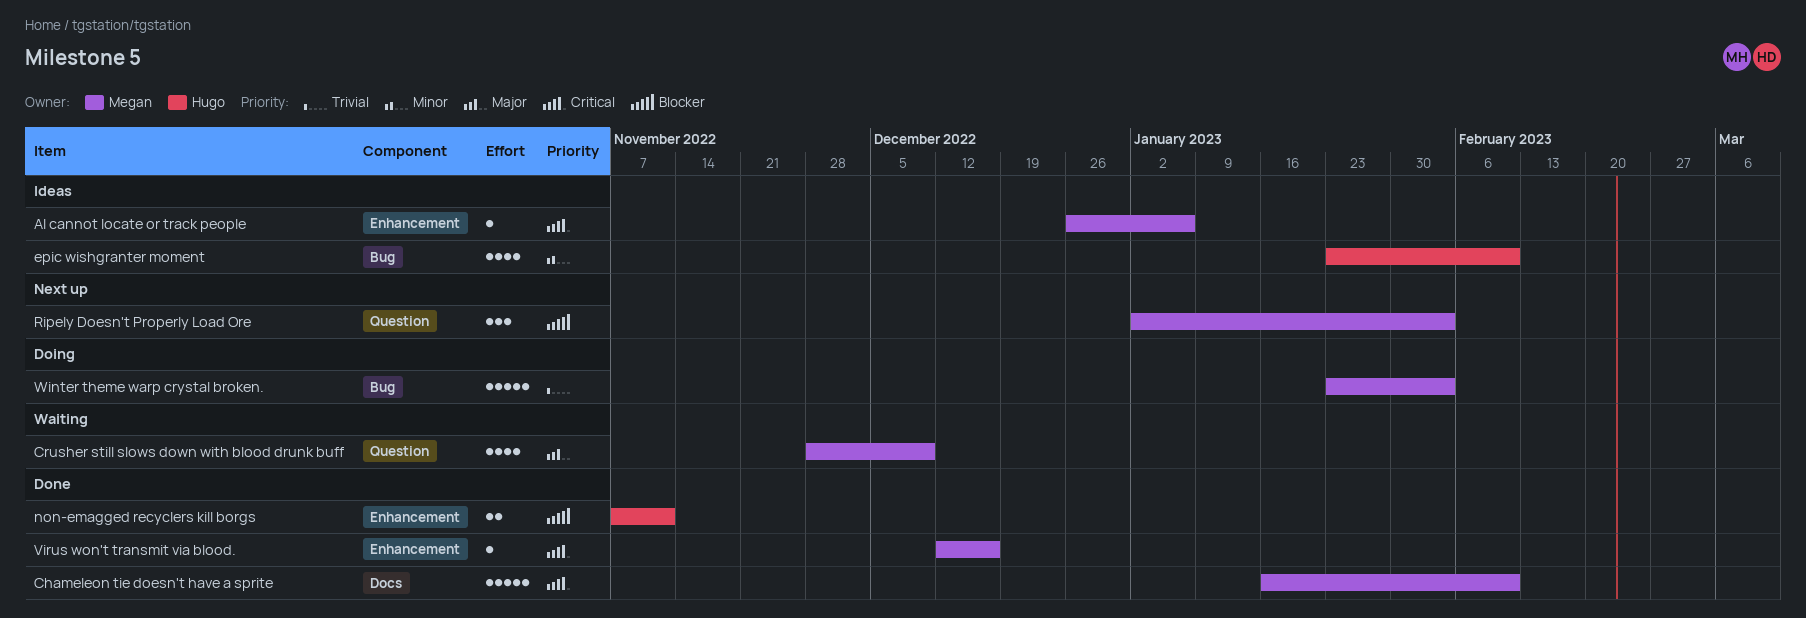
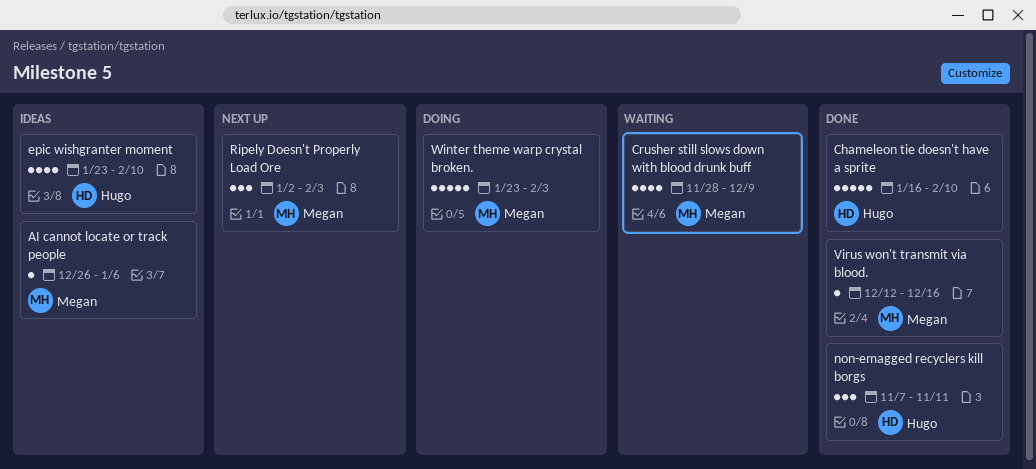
Chameleon tie doesn't have a sprite, owner: Megan -> Hugo
non-emagged recyclers kill borgs, estimate: 2 -> 3

